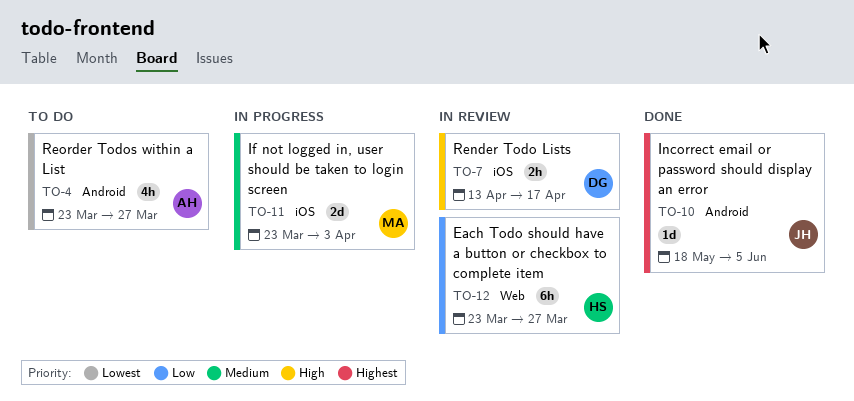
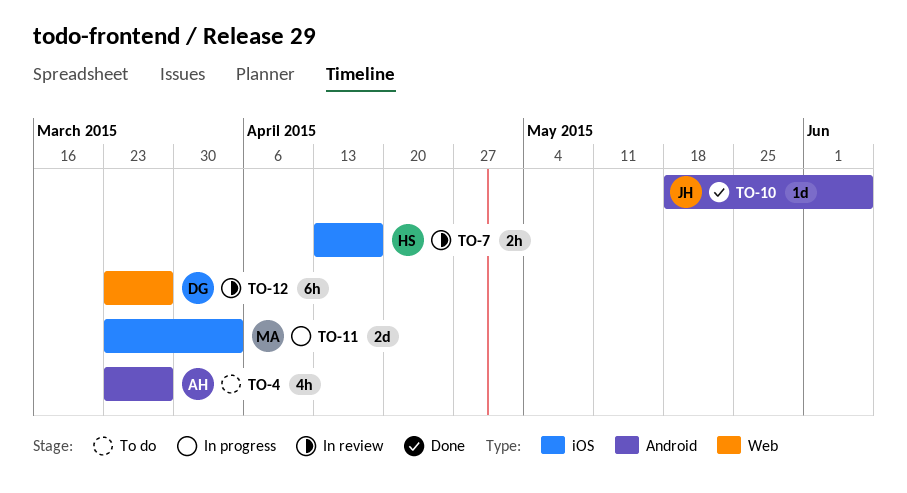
TO-7, owner: DG -> HS
TO-12, owner: HS -> DG

